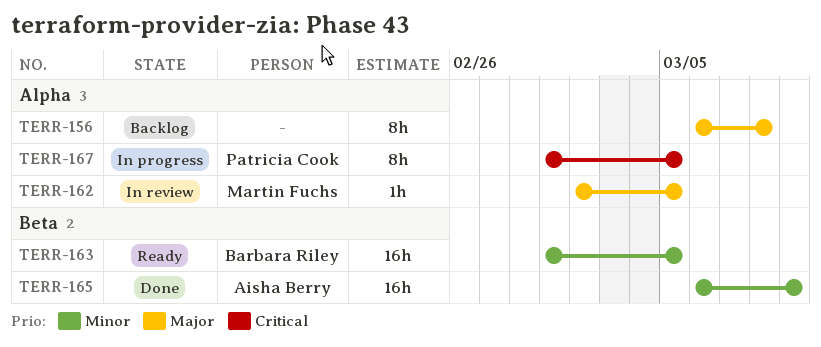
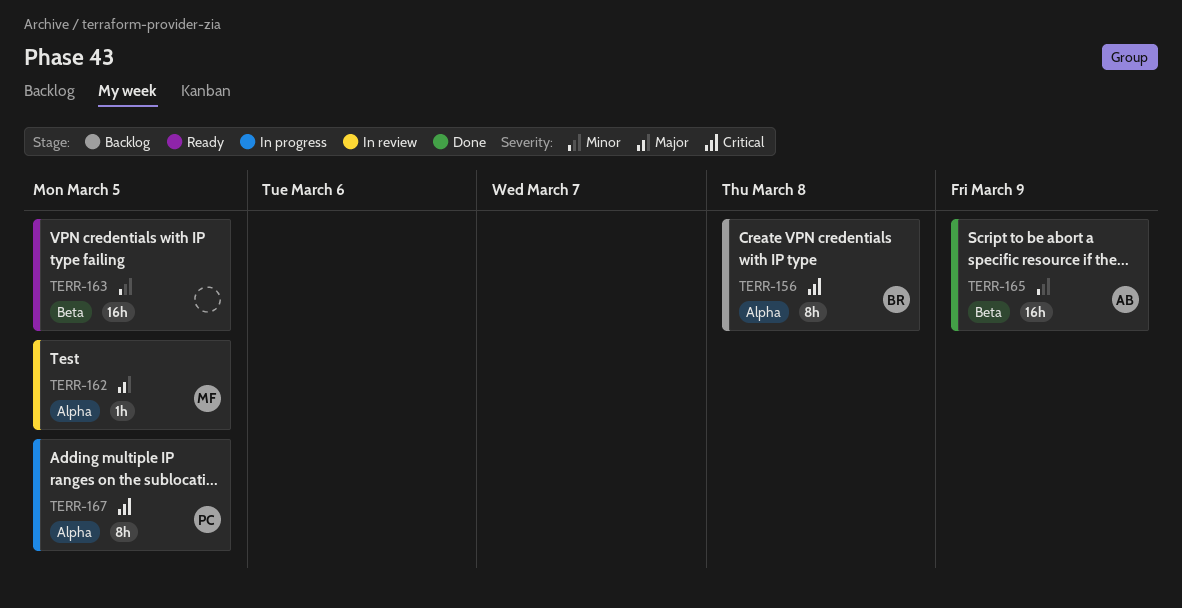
TERR-156, owner: none -> Barbara Riley
TERR-156, priority: Major -> Critical
TERR-163, owner: Barbara Riley -> none

